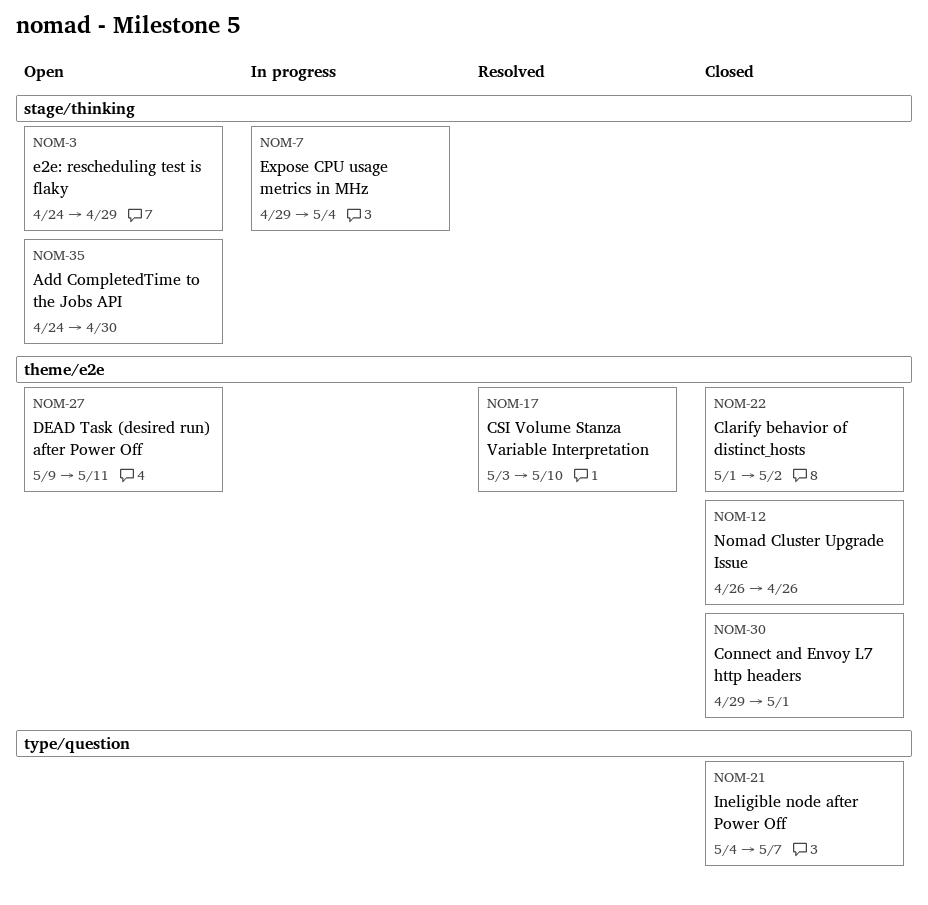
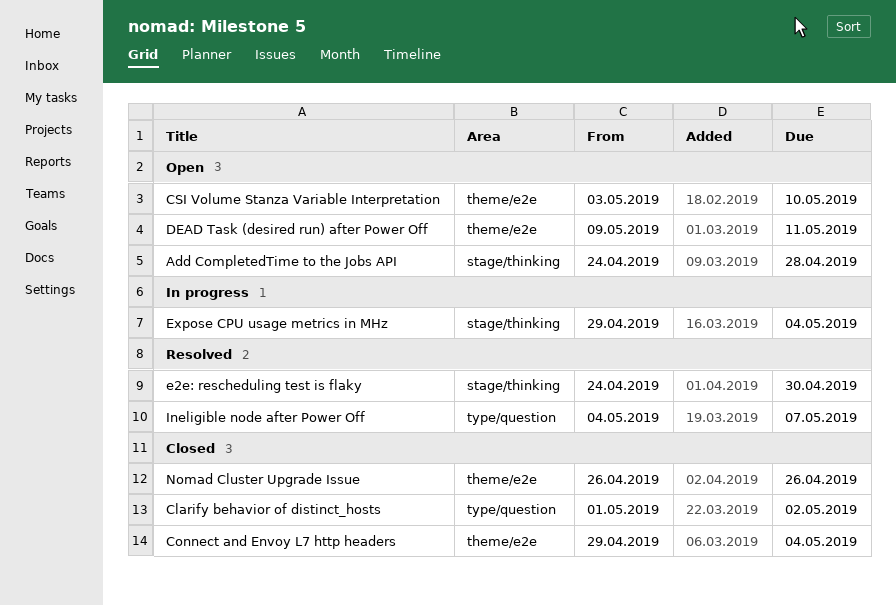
Add CompletedTime to the Jobs API, due: Apr 30 -> Apr 28
Clarify behavior of distinct_hosts, label: theme/e2e -> type/question
Connect and Envoy L7 http headers, due: May 1 -> May 4
CSI Volume Stanza Variable Interpretation, status: Resolved -> Open
e2e: rescheduling test is flaky, status: Open -> Resolved
e2e: rescheduling test is flaky, due: Apr 29 -> Apr 30
Ineligible node after Power Off, status: Closed -> Resolved

